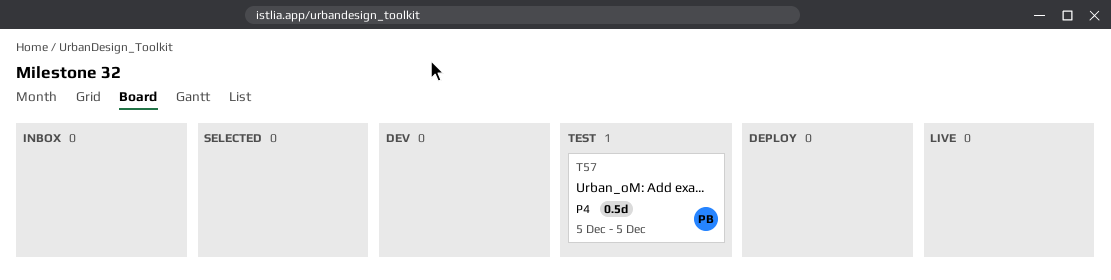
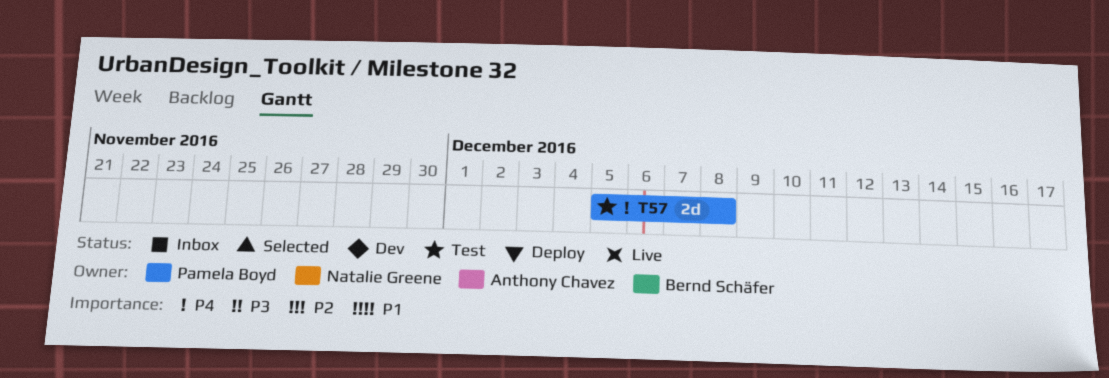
T57, estimate: 0.5d -> 2d
T57, due: Dec 5 -> Dec 8

